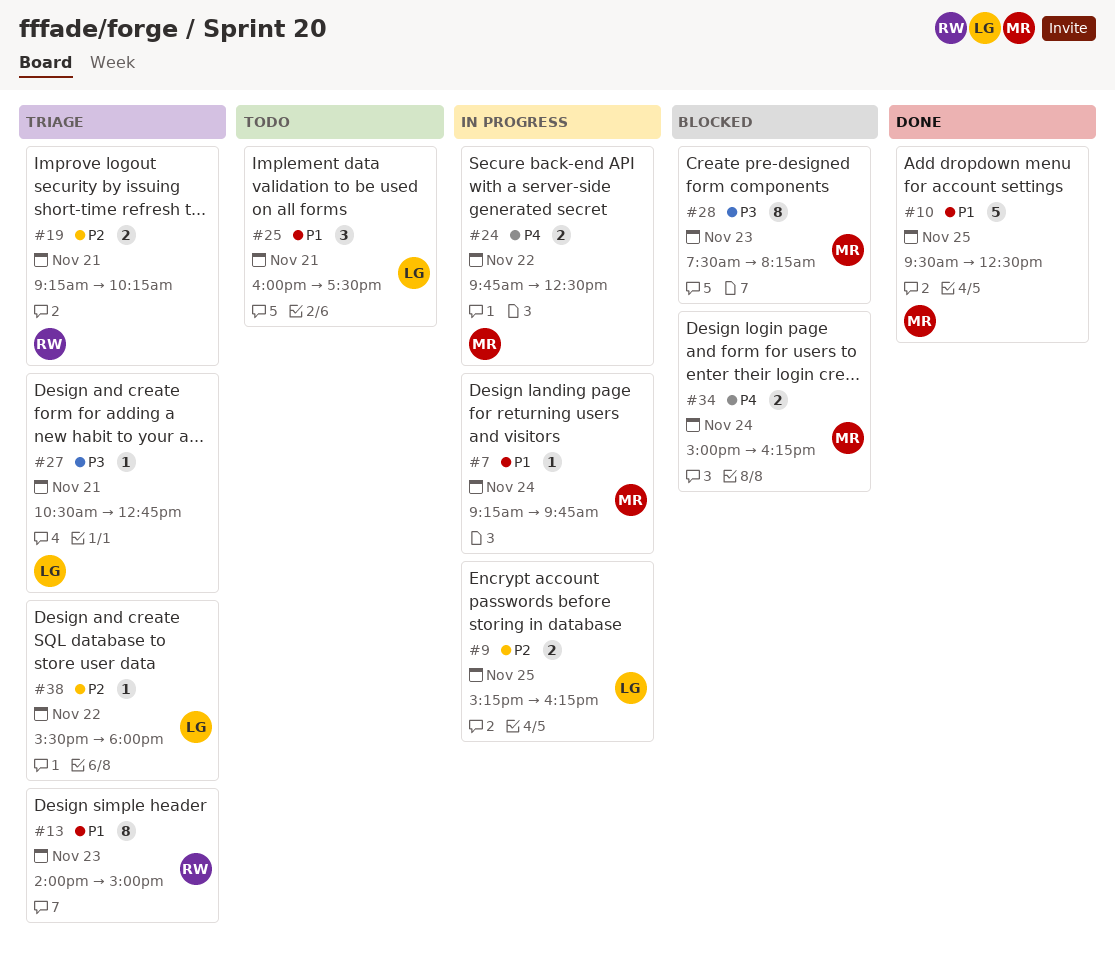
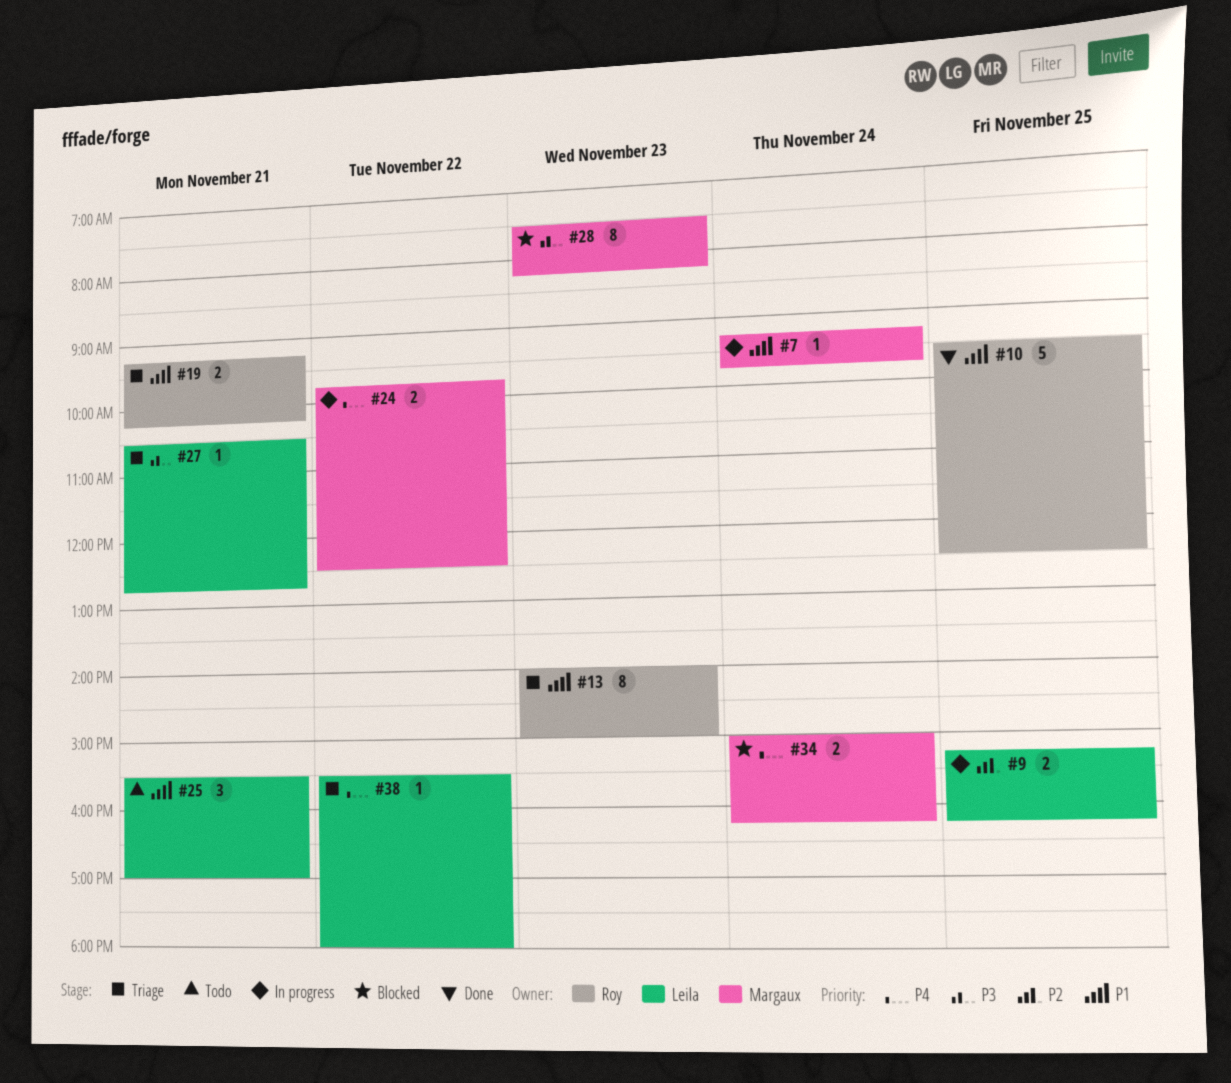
#10, owner: Margaux -> Roy
#19, priority: P2 -> P1
#25, begins: 16:00 -> 15:30
#25, ends: 17:30 -> 17:00
#38, priority: P2 -> P4

